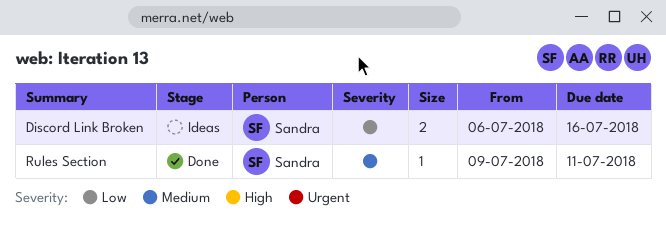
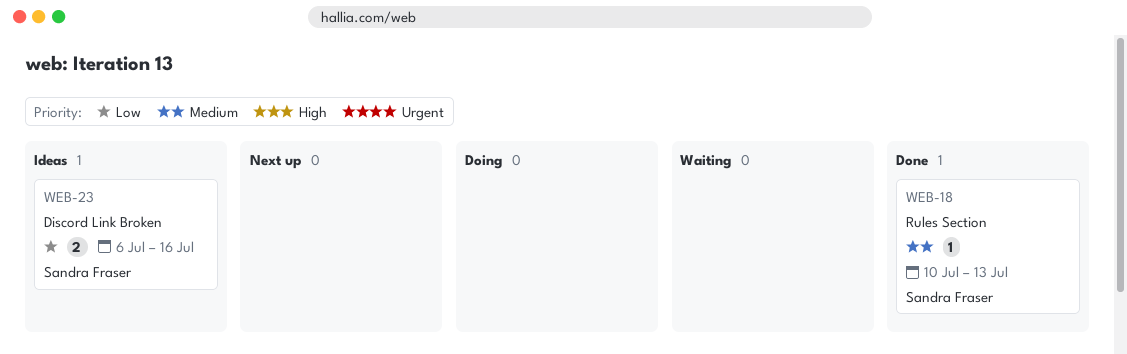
Rules Section, start: Jul 9 -> Jul 10
Rules Section, due: Jul 11 -> Jul 13

